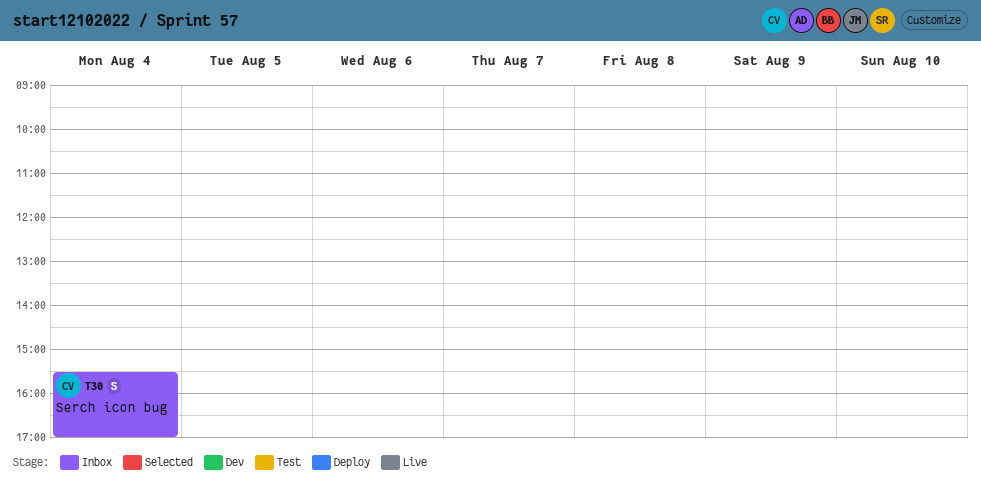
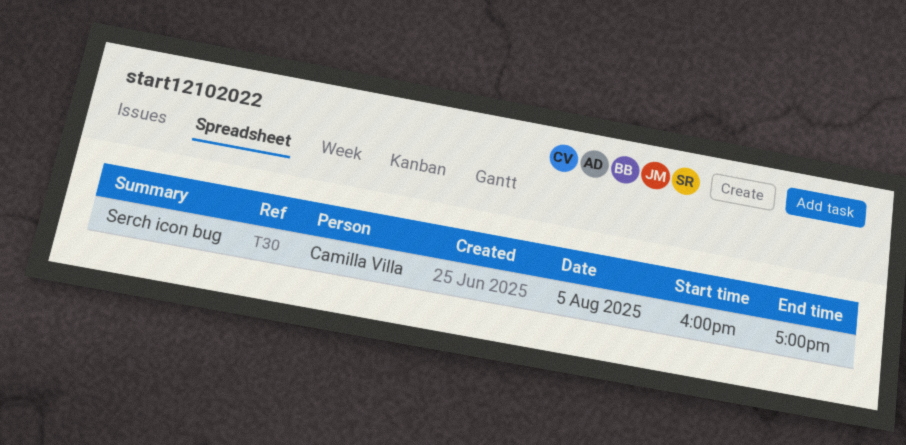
T30, day: Aug 4 -> Aug 5
T30, begins: 15:30 -> 16:00

